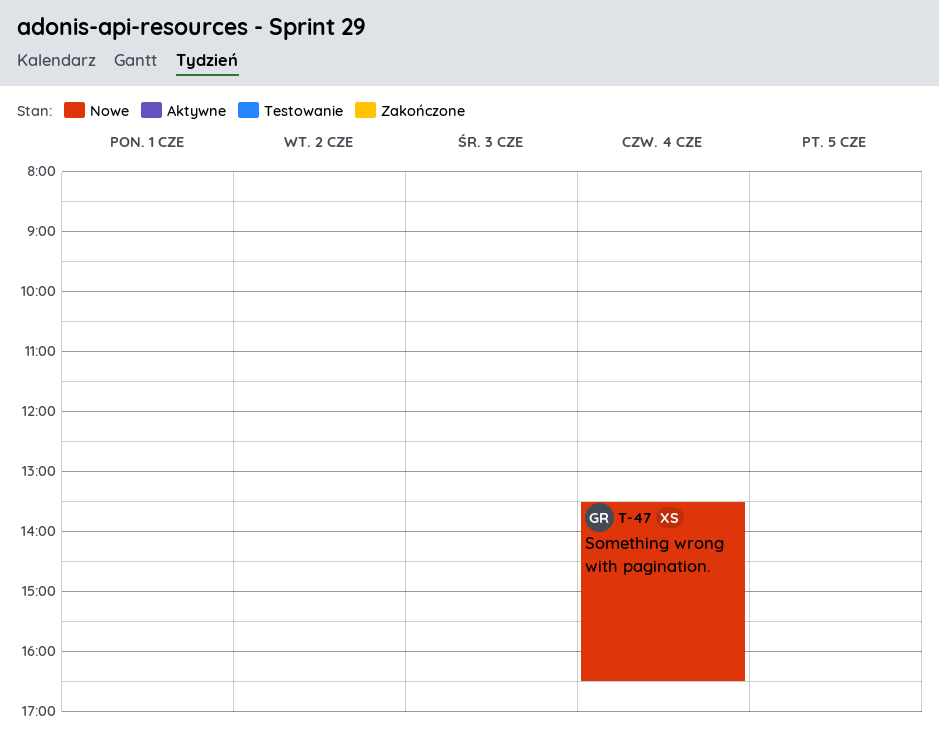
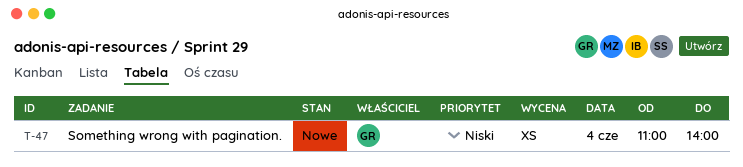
T-47, begins: 13:30 -> 11:00
T-47, ends: 16:30 -> 14:00

